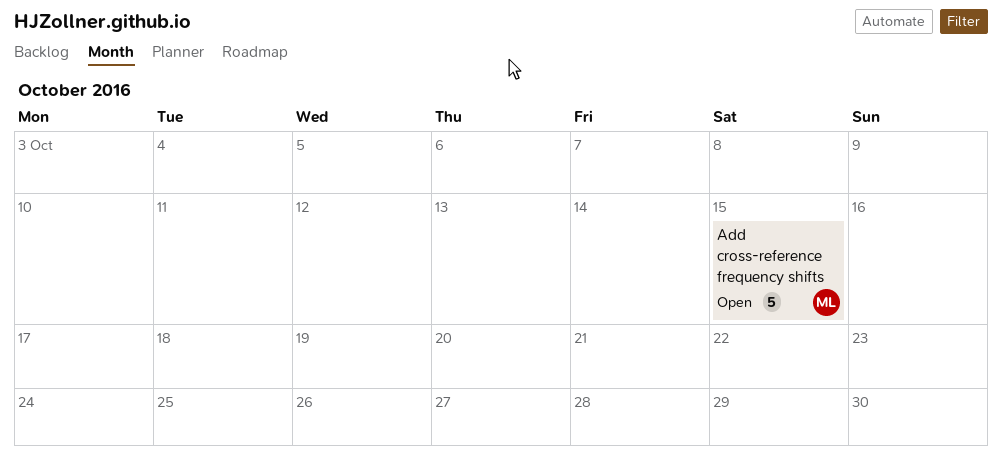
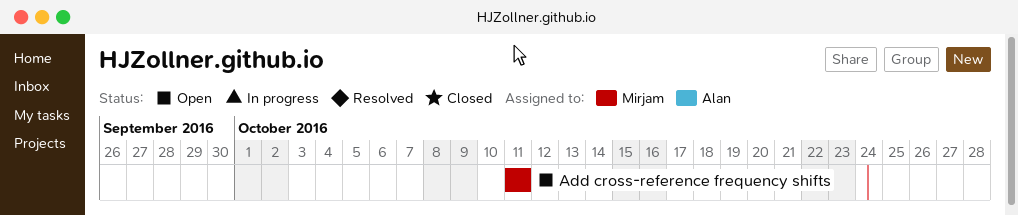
Add cross-reference frequency shifts, due: Oct 15 -> Oct 11

